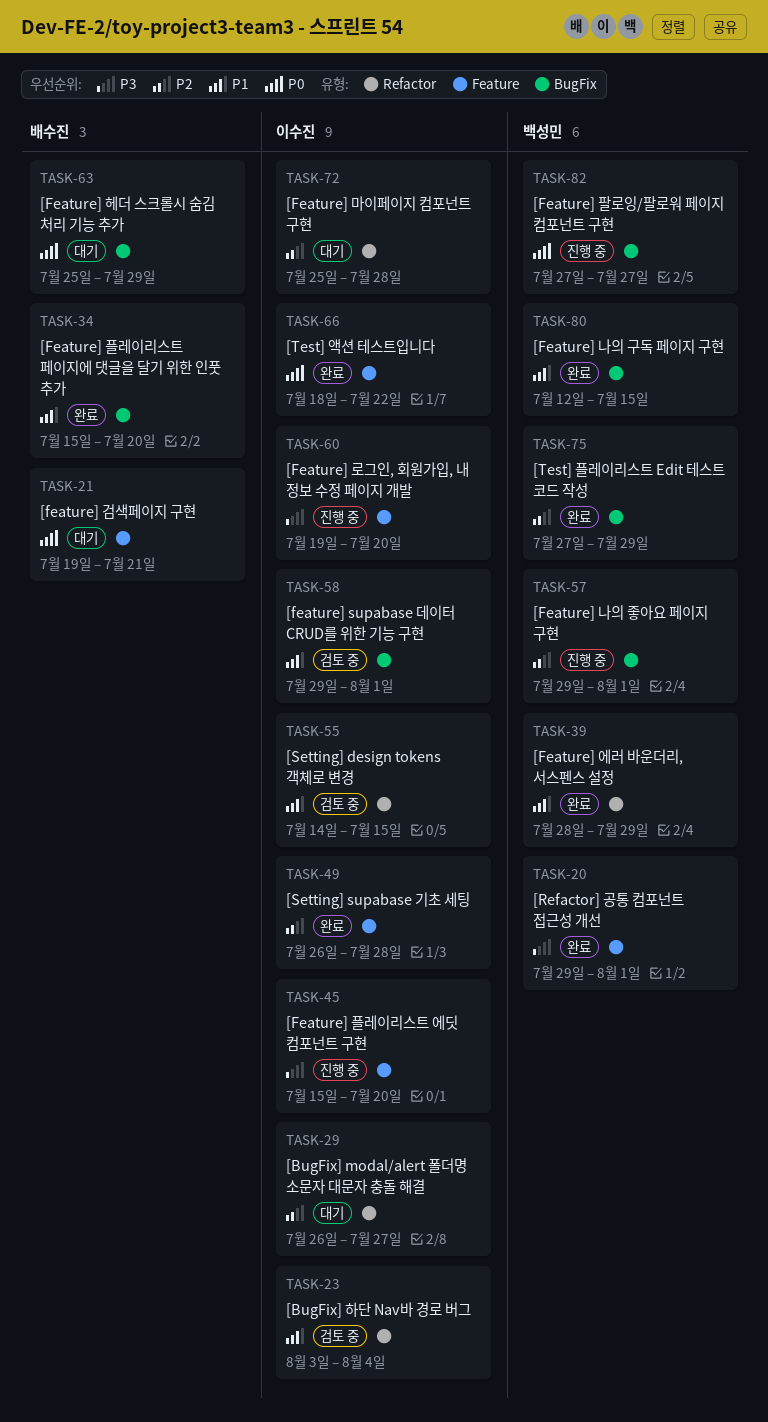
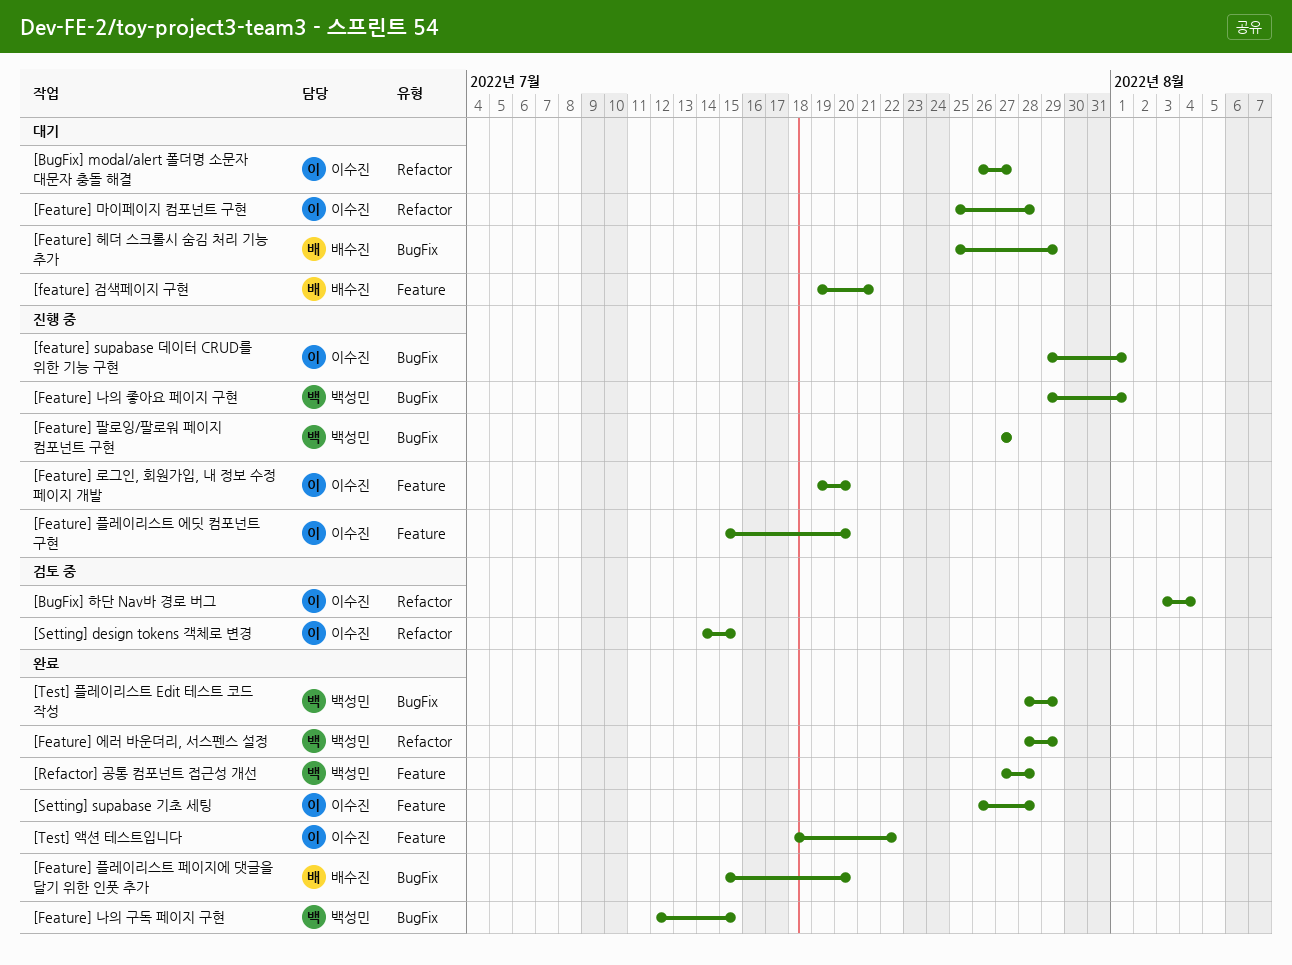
[feature] supabase 데이터 CRUD를 위한 기능 구현, status: 검토 중 -> 진행 중
[Refactor] 공통 컴포넌트 접근성 개선, start: Jul 29 -> Jul 27
[Refactor] 공통 컴포넌트 접근성 개선, due: Aug 1 -> Jul 28
[Test] 플레이리스트 Edit 테스트 코드 작성, start: Jul 27 -> Jul 28

